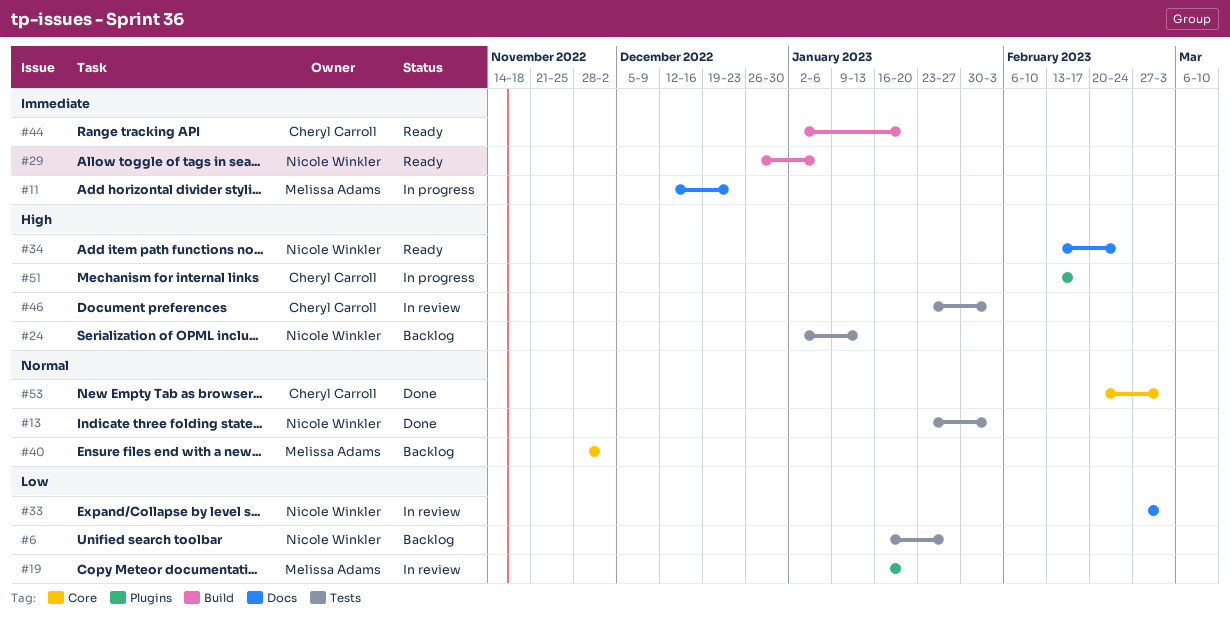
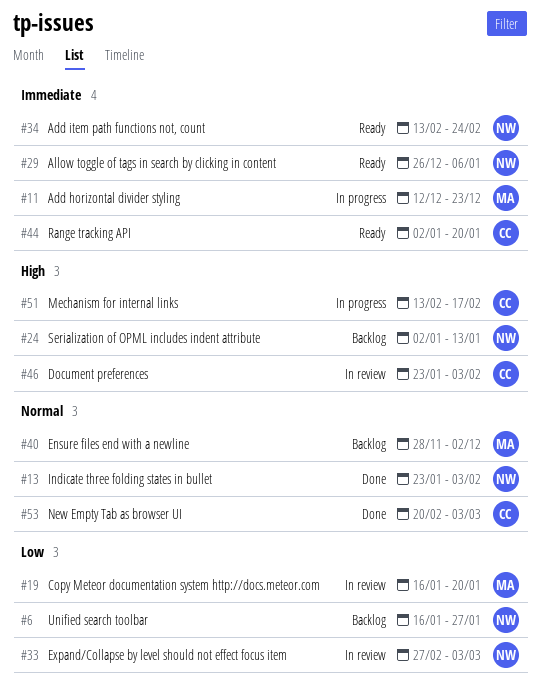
#34, priority: High -> Immediate

